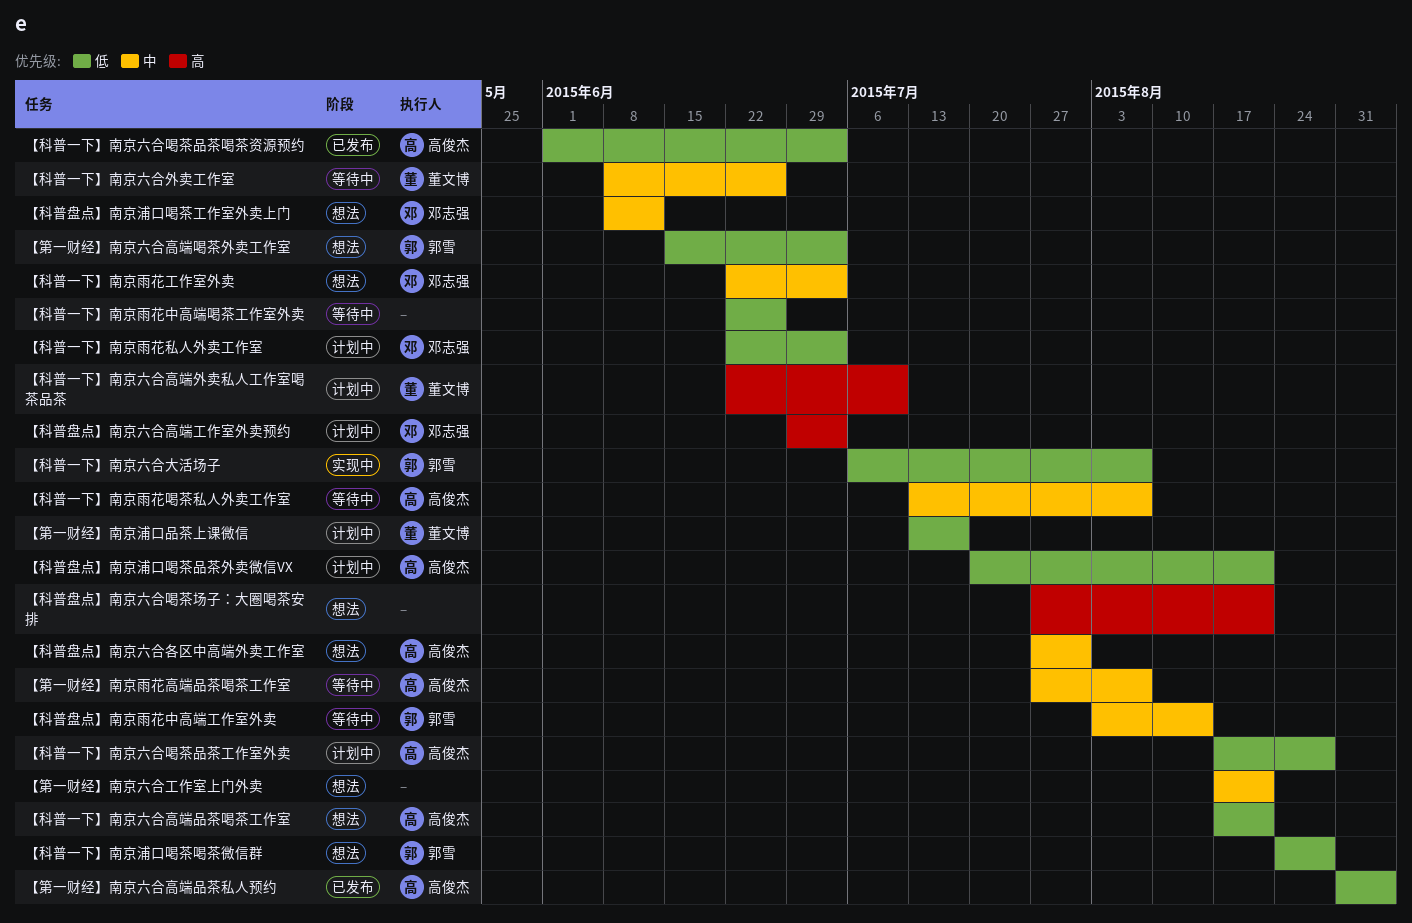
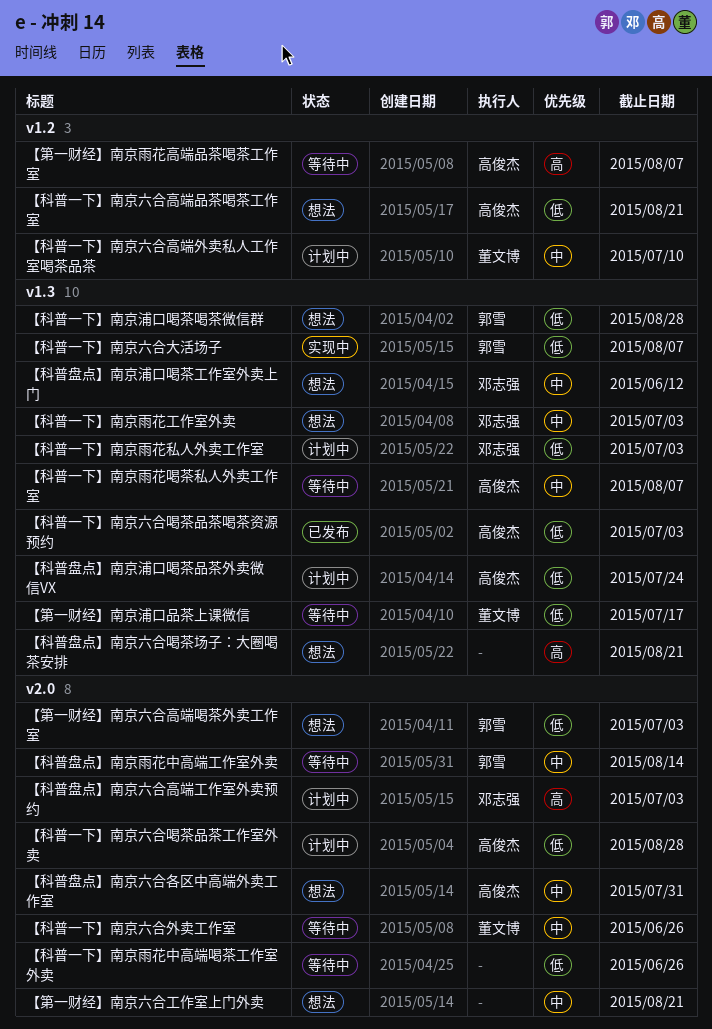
【科普一下】南京六合高端外卖私人工作室喝茶品茶, priority: 高 -> 中
【科普盘点】南京浦口喝茶品茶外卖微信VX, due: Aug 21 -> Jul 24
【第一财经】南京六合高端品茶私人预约: present -> none
【第一财经】南京浦口品茶上课微信, status: 计划中 -> 等待中
【第一财经】南京雨花高端品茶喝茶工作室, priority: 中 -> 高

